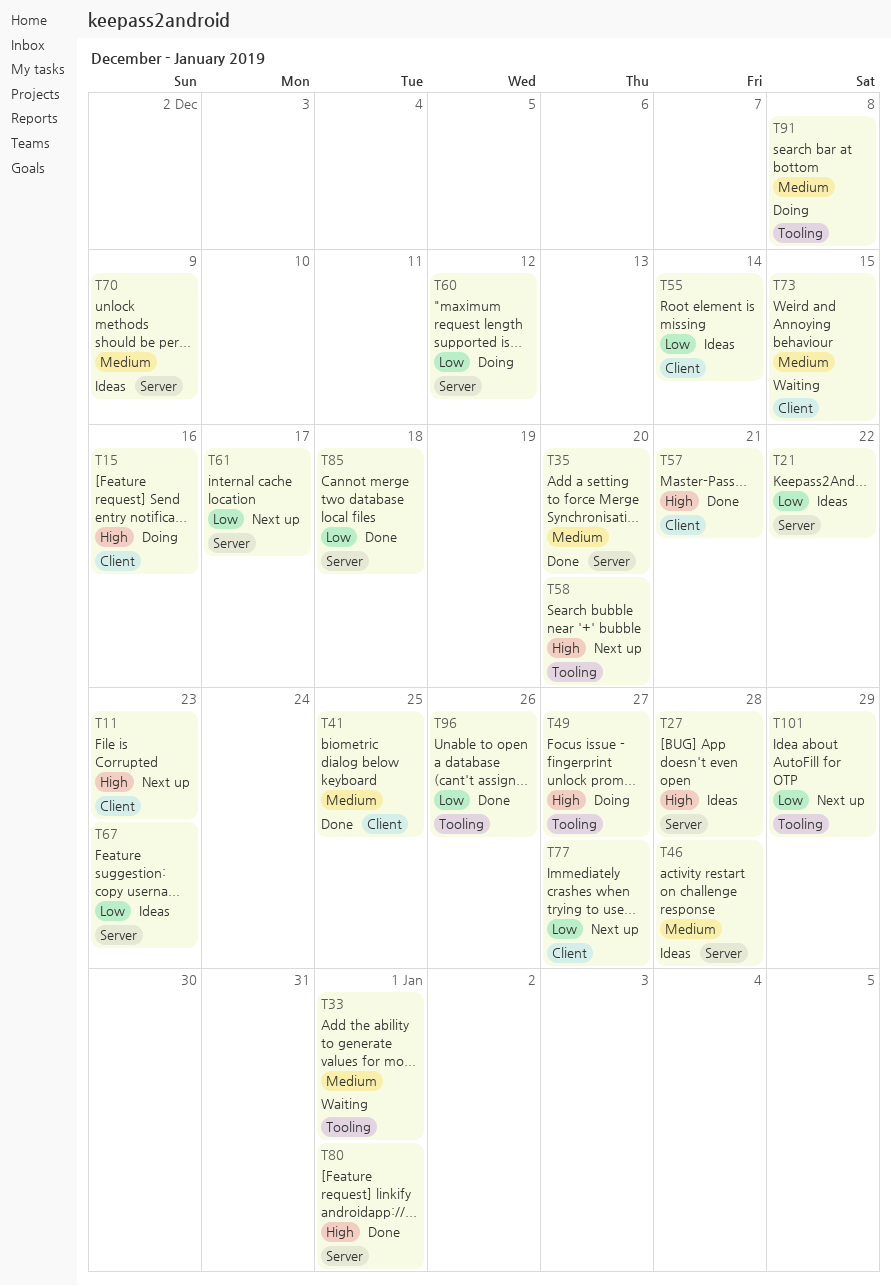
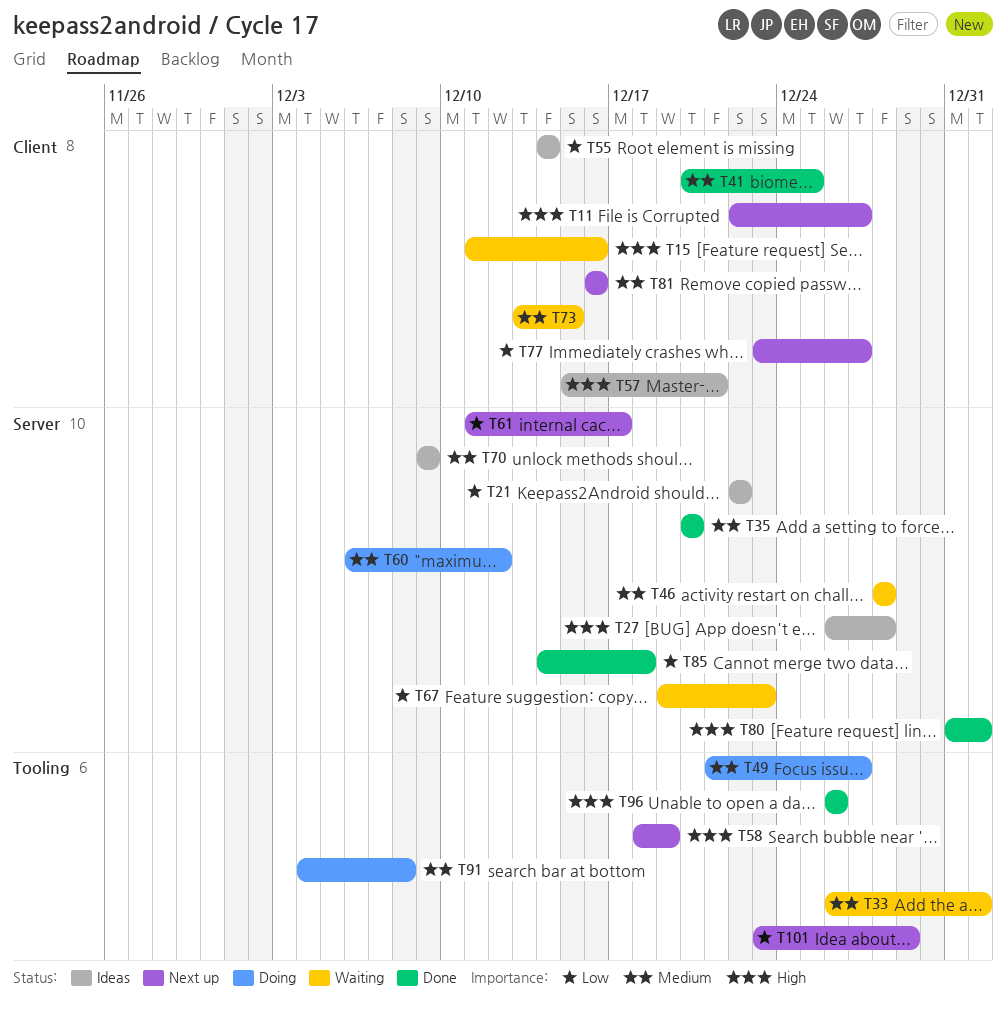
T11, due: Dec 23 -> Dec 27
T15, status: Doing -> Waiting
T46, status: Ideas -> Waiting
T49, priority: High -> Medium
T57, status: Done -> Ideas
T58, due: Dec 20 -> Dec 19
T60, priority: Low -> Medium
T67, status: Ideas -> Waiting
T81: none -> present
T96, priority: Low -> High

